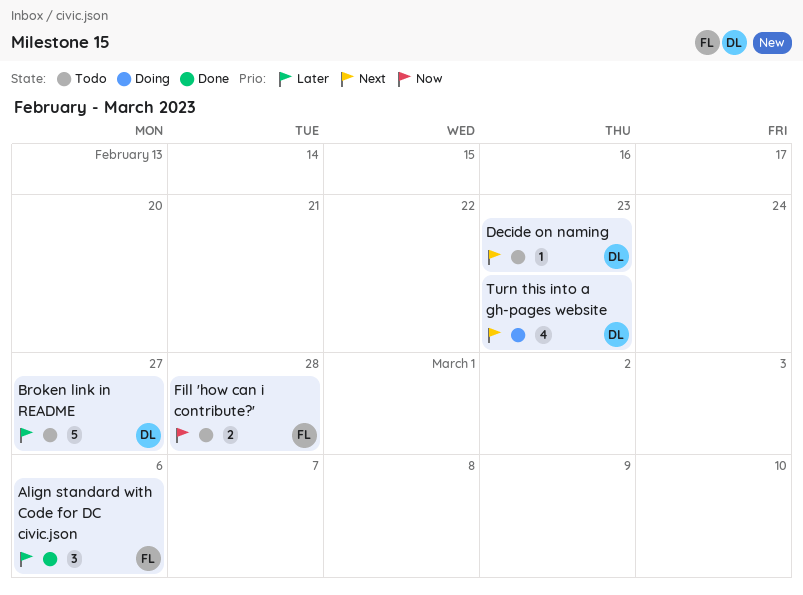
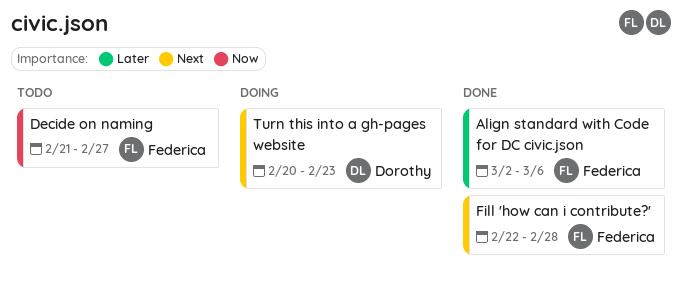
Broken link in README: present -> none
Decide on naming, owner: Dorothy -> Federica
Decide on naming, priority: Next -> Now
Decide on naming, due: Feb 23 -> Feb 27
Fill 'how can i contribute?', status: Todo -> Done
Fill 'how can i contribute?', priority: Now -> Next

